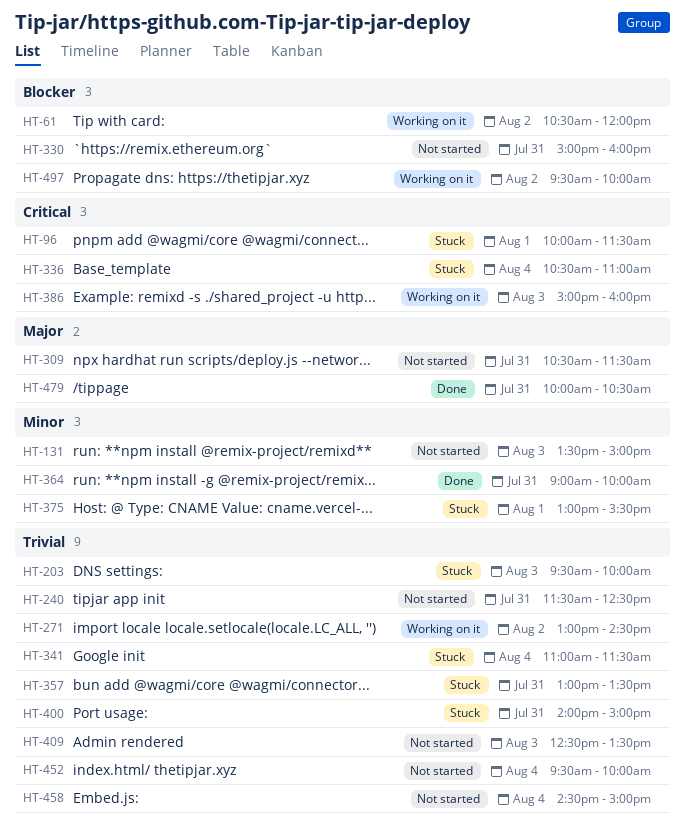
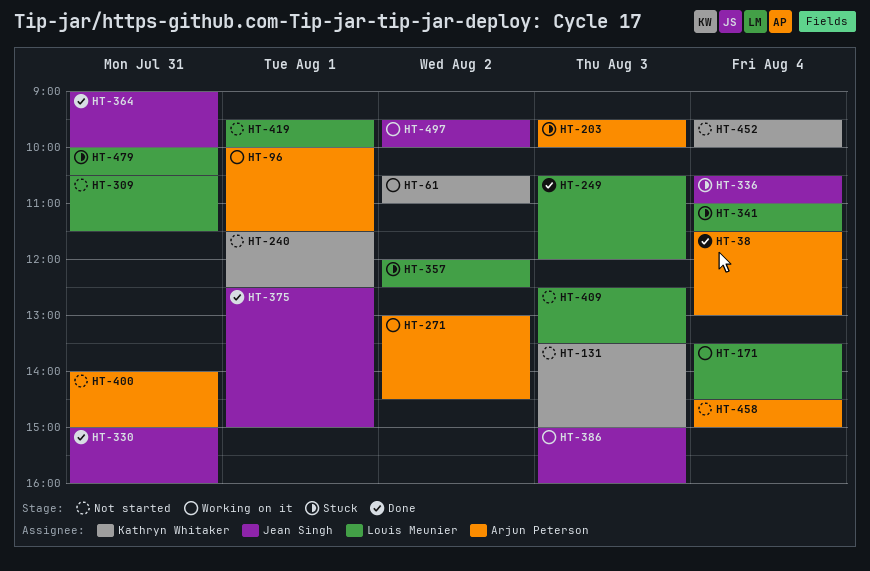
HT-38: none -> present
HT-61, ends: 12:00 -> 11:00
HT-96, status: Stuck -> Working on it
HT-171: none -> present
HT-240, day: Jul 31 -> Aug 1
HT-249: none -> present
HT-330, status: Not started -> Done
HT-357, day: Jul 31 -> Aug 2
HT-357, begins: 13:00 -> 12:00
HT-357, ends: 13:30 -> 12:30
HT-375, status: Stuck -> Done
HT-375, begins: 13:00 -> 12:30
HT-375, ends: 15:30 -> 15:00
HT-400, status: Stuck -> Not started
HT-419: none -> present
HT-479, status: Done -> Stuck

